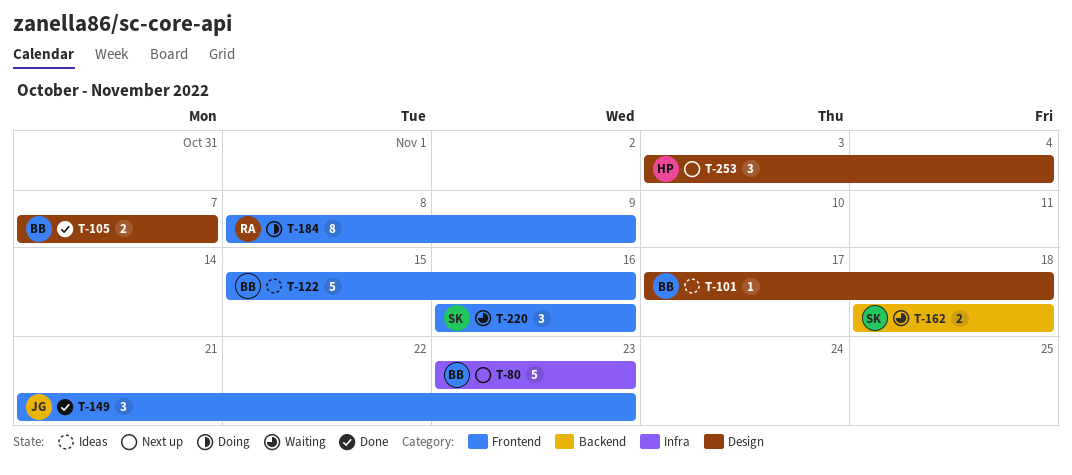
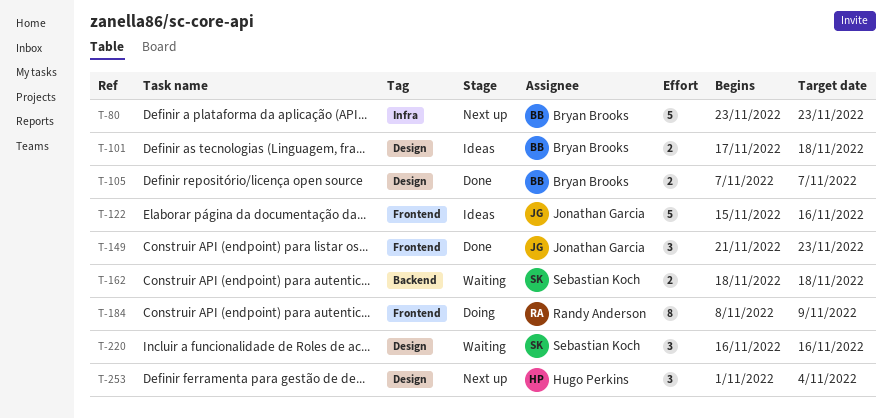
T-101, estimate: 1 -> 2
T-122, owner: Bryan Brooks -> Jonathan Garcia
T-220, label: Frontend -> Design
T-253, start: Nov 3 -> Nov 1

